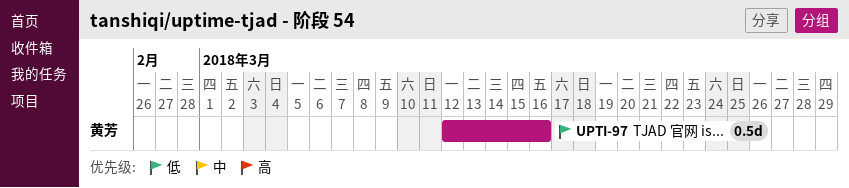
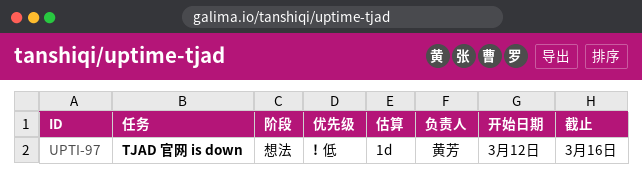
UPTI-97, estimate: 0.5d -> 1d

